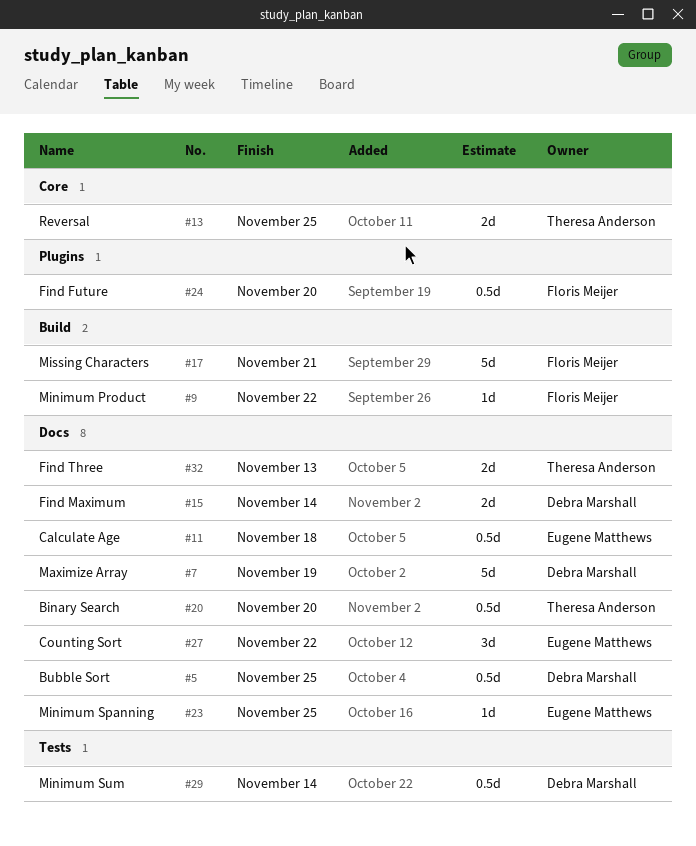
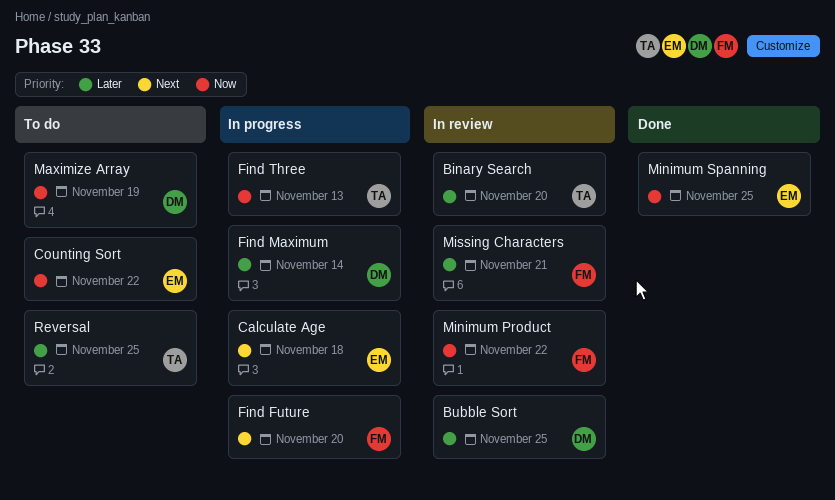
Minimum Sum: present -> none

